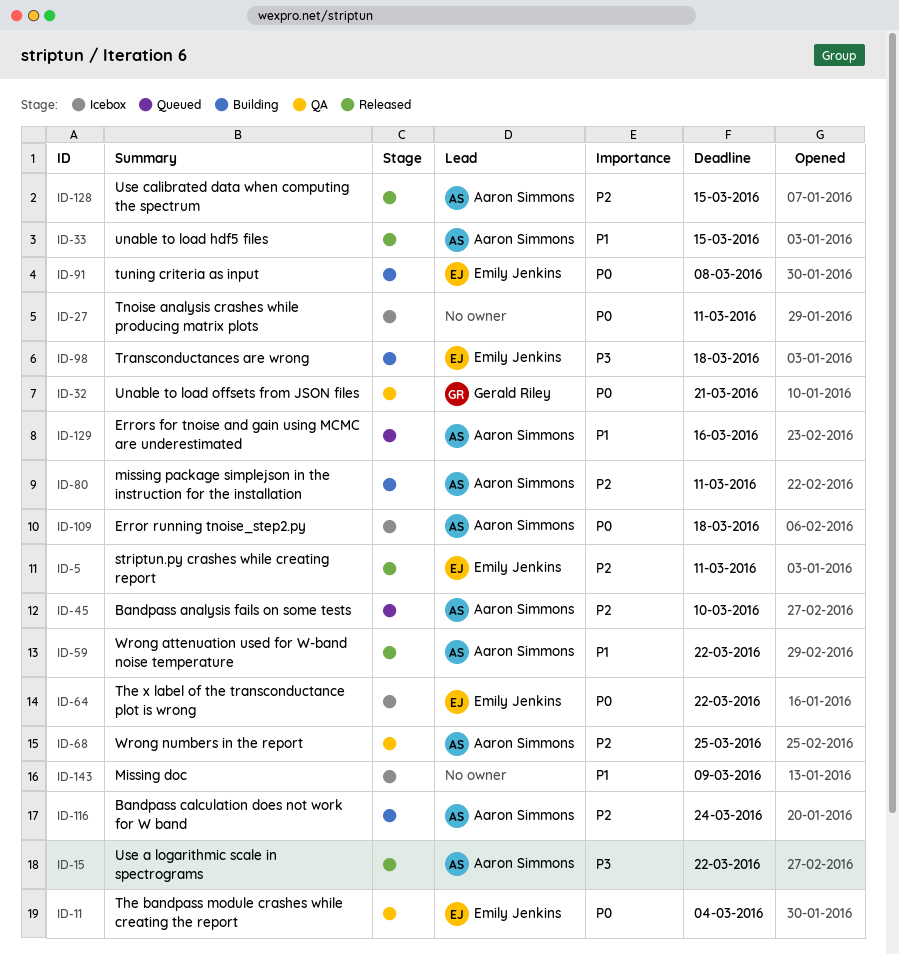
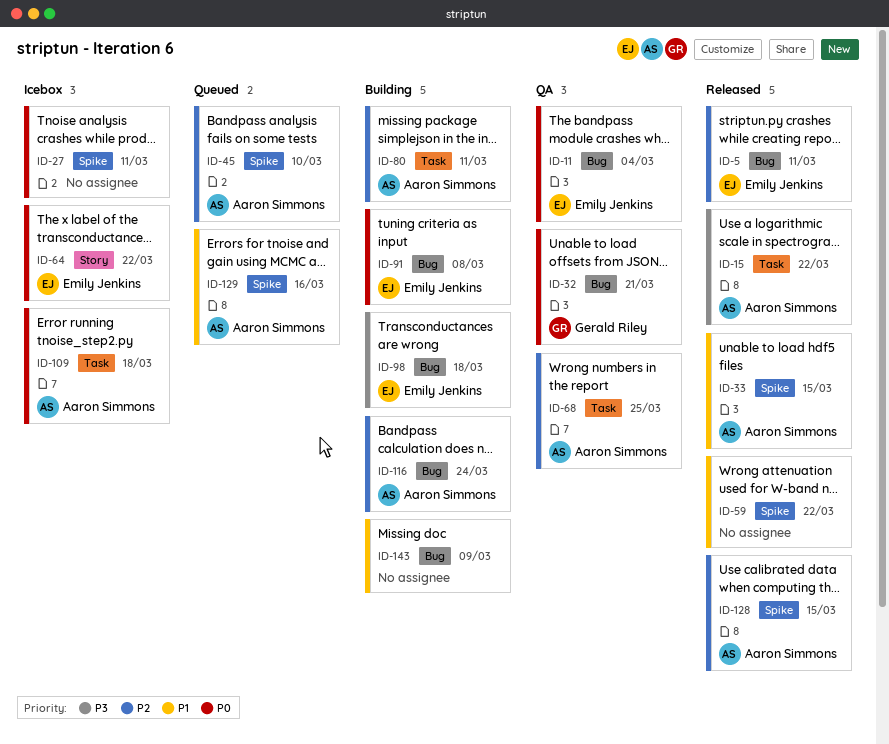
ID-59, owner: Aaron Simmons -> none
ID-143, status: Icebox -> Building

